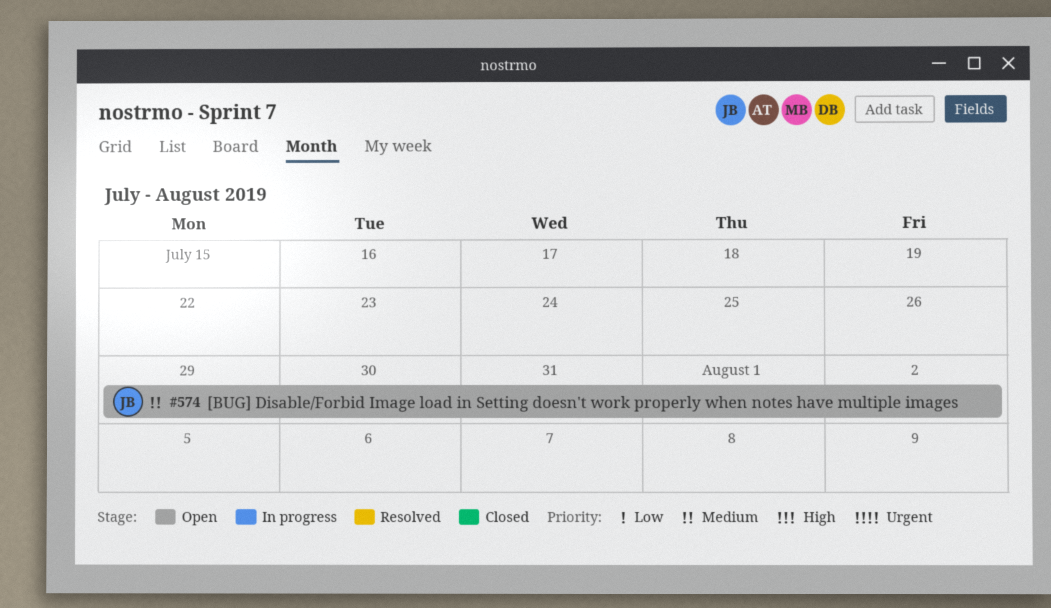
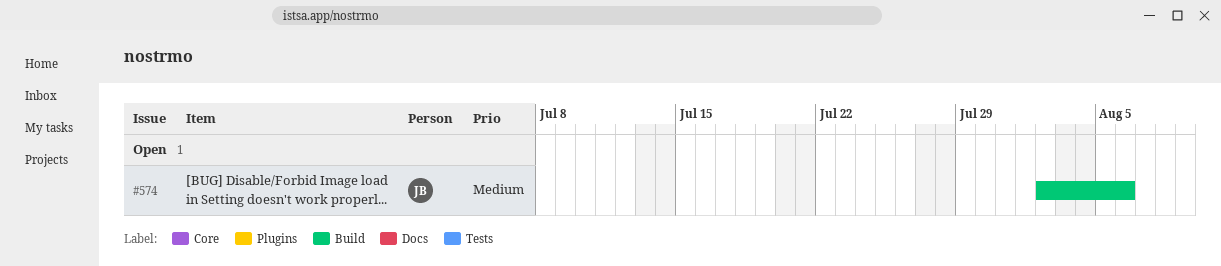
#574, start: Jul 29 -> Aug 2
#574, due: Aug 2 -> Aug 6

